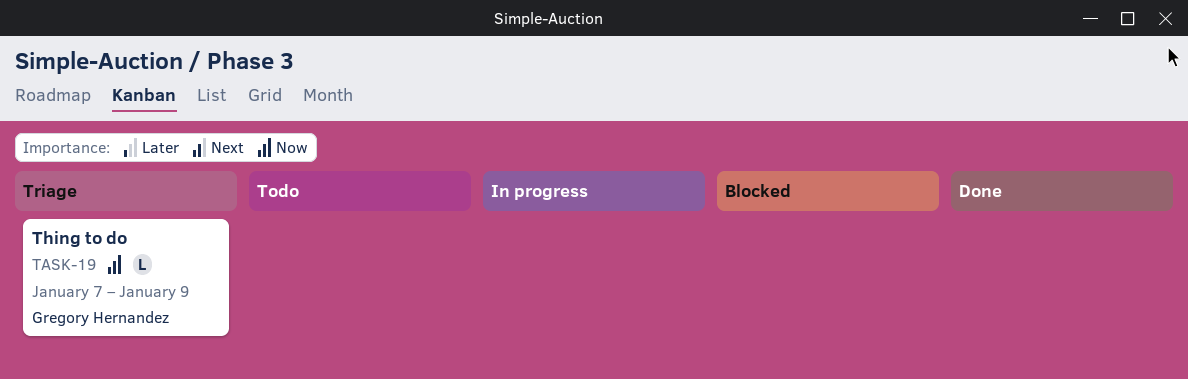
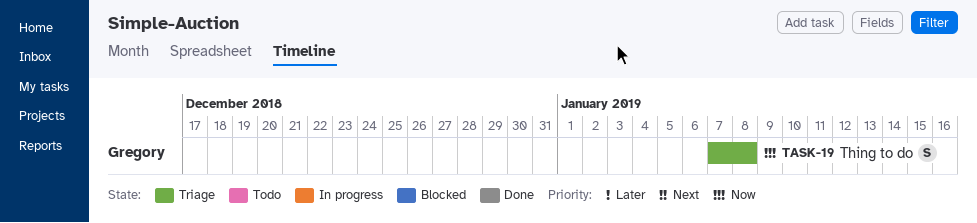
TASK-19, estimate: L -> S
TASK-19, due: Jan 9 -> Jan 8

